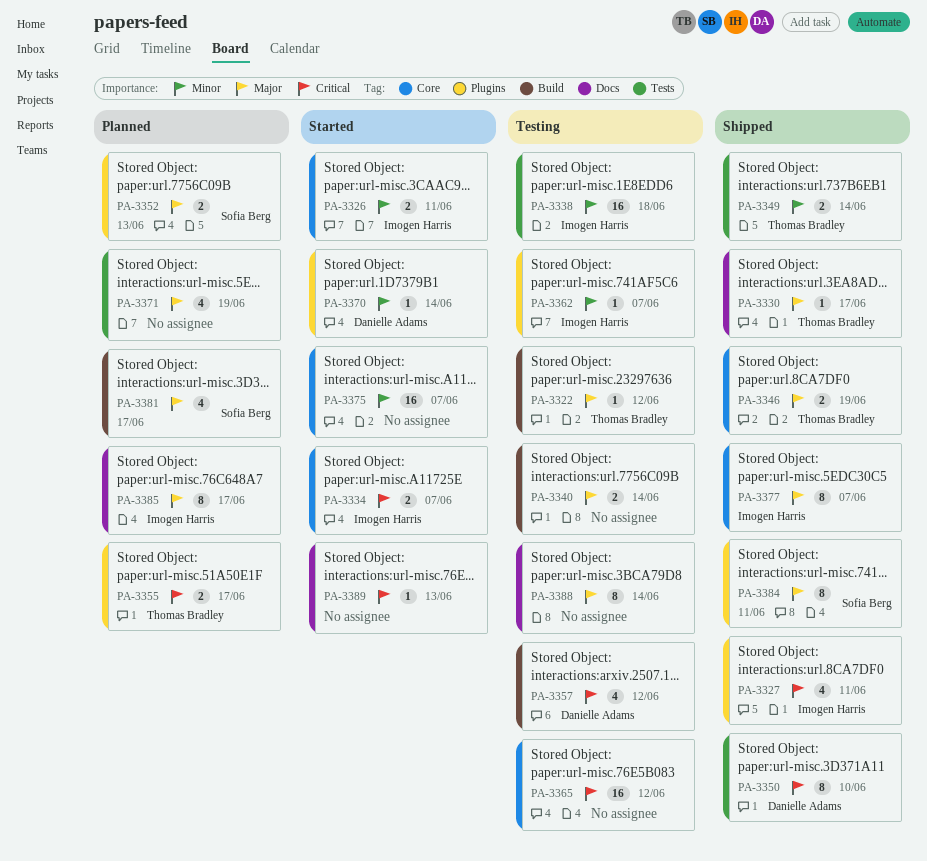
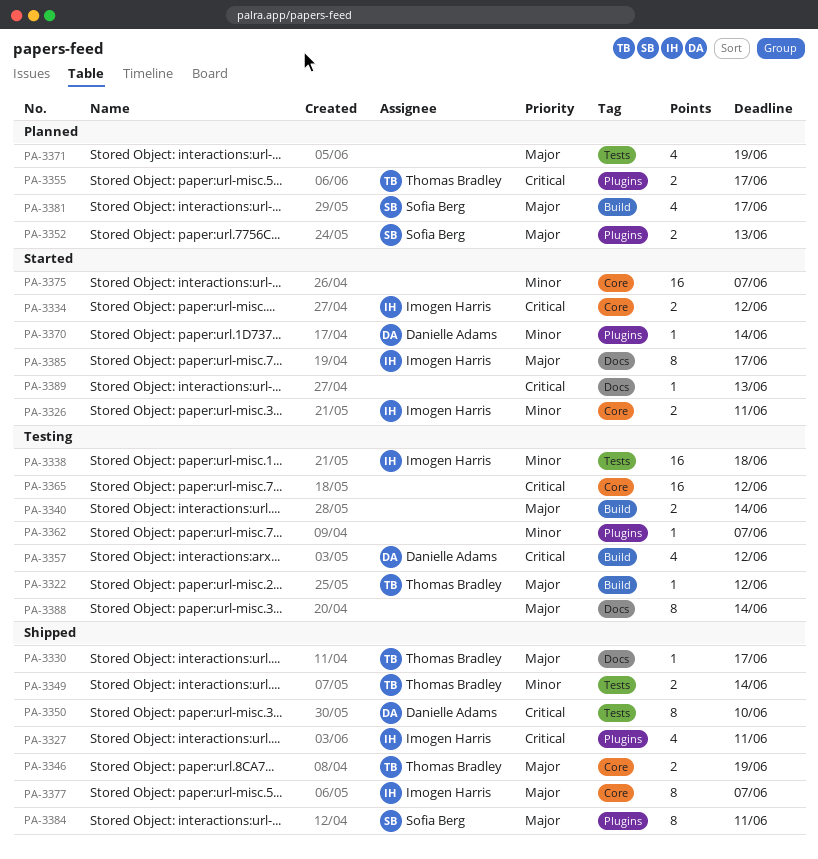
PA-3334, due: Jun 7 -> Jun 12
PA-3362, owner: Imogen Harris -> none
PA-3385, status: Planned -> Started

